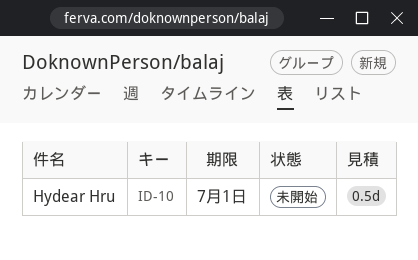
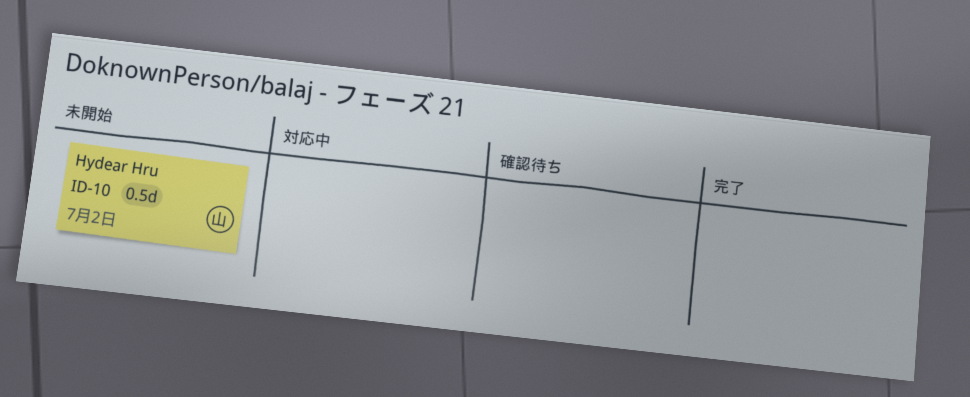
ID-10, due: Jul 1 -> Jul 2

